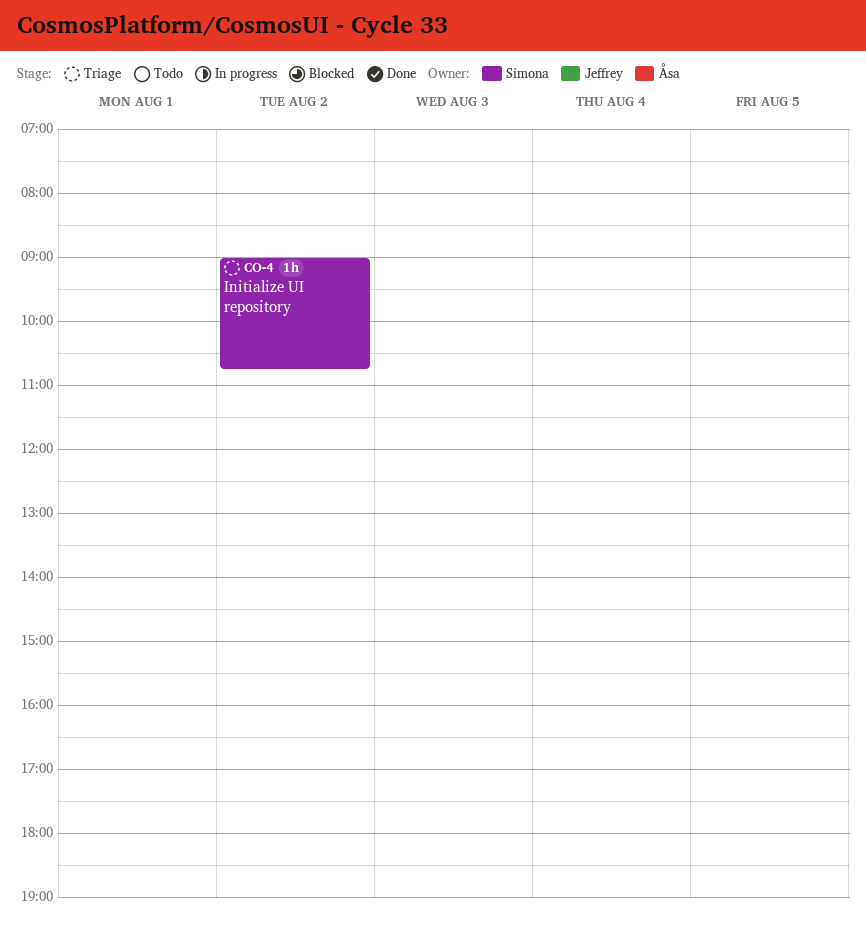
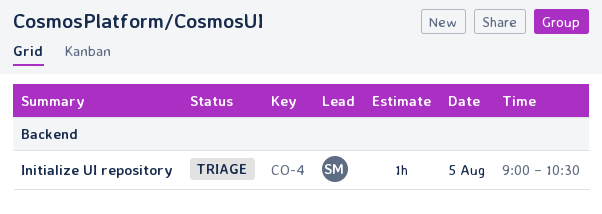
CO-4, day: Aug 2 -> Aug 5
CO-4, ends: 10:45 -> 10:30

